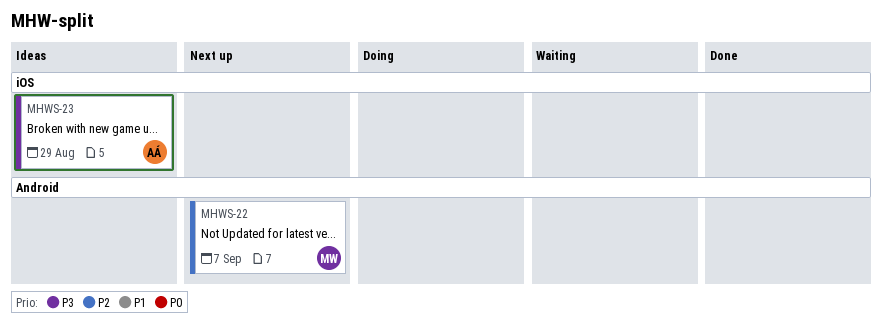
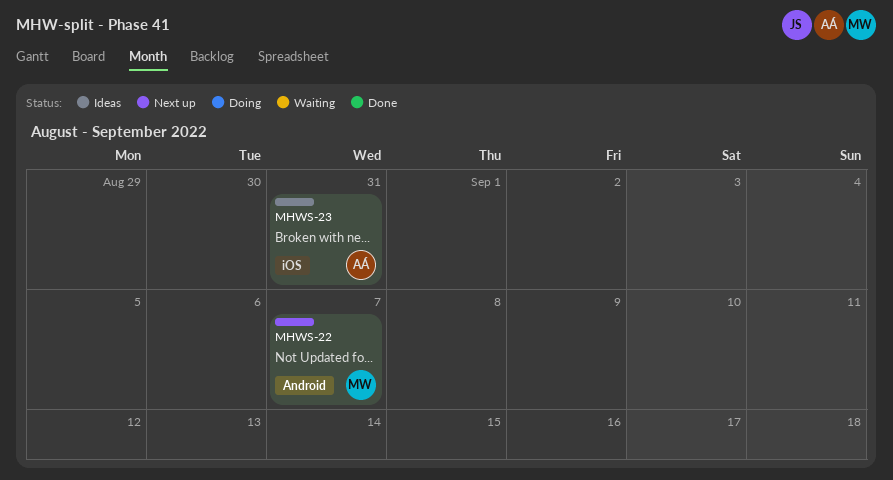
MHWS-23, due: Aug 29 -> Aug 31

